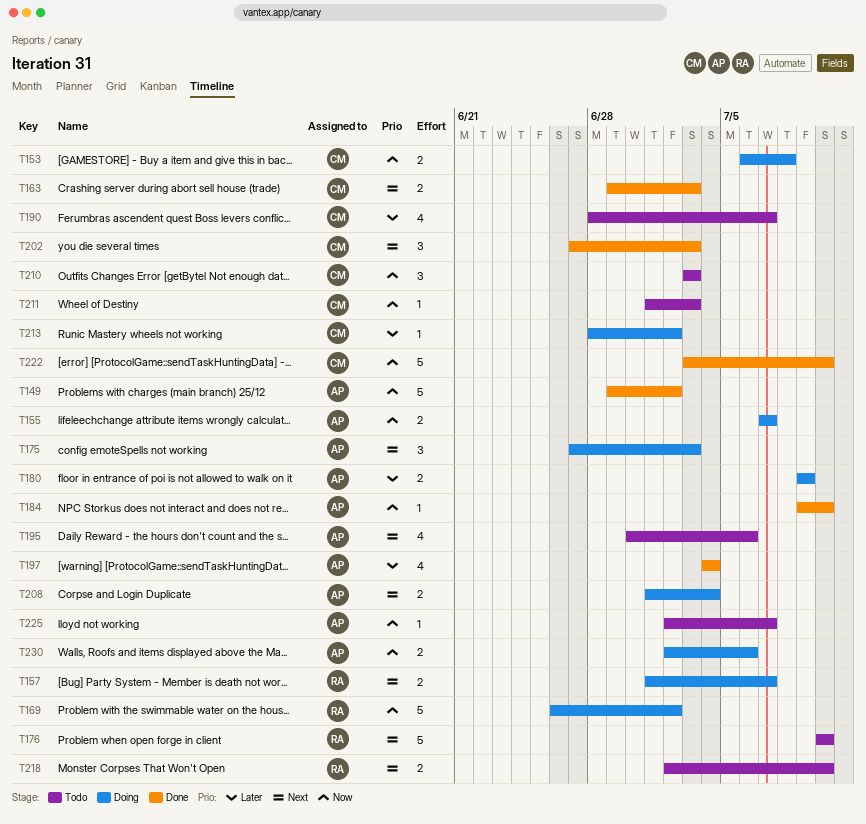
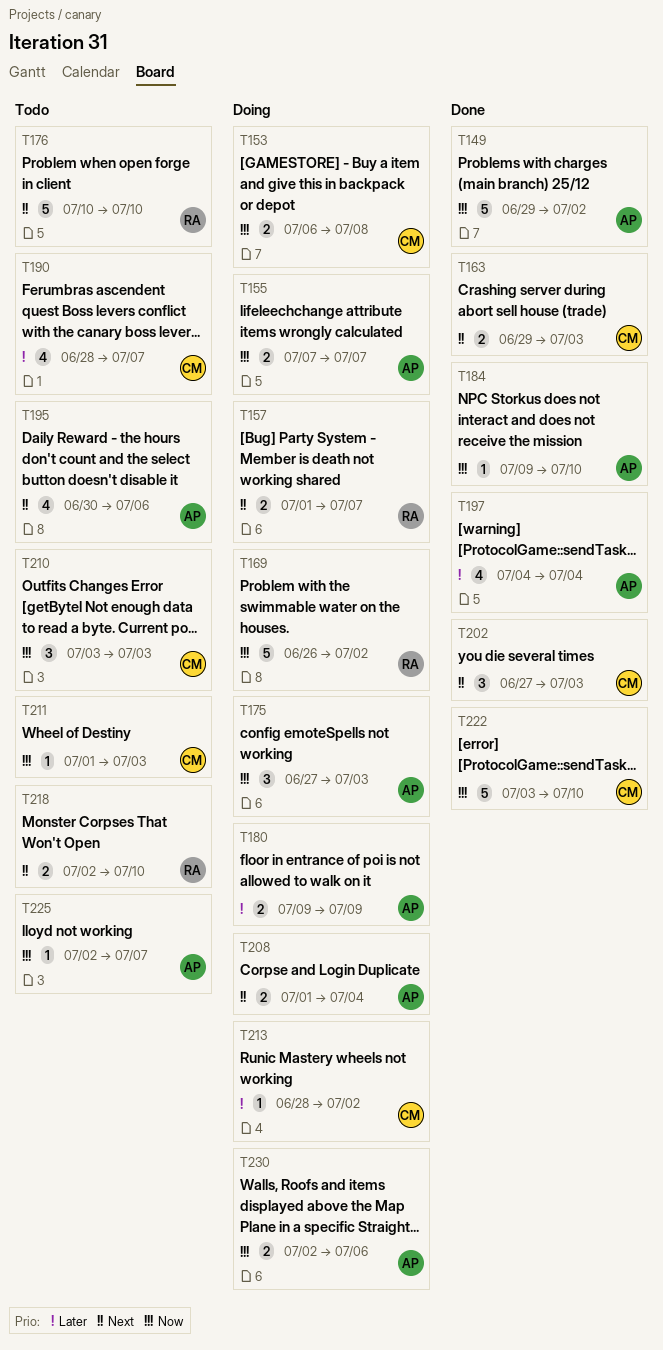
T175, priority: Next -> Now

